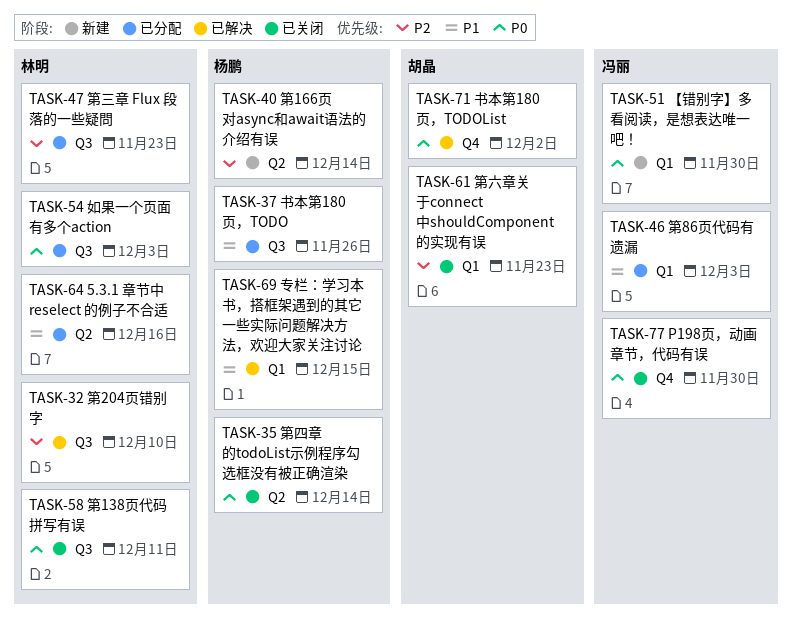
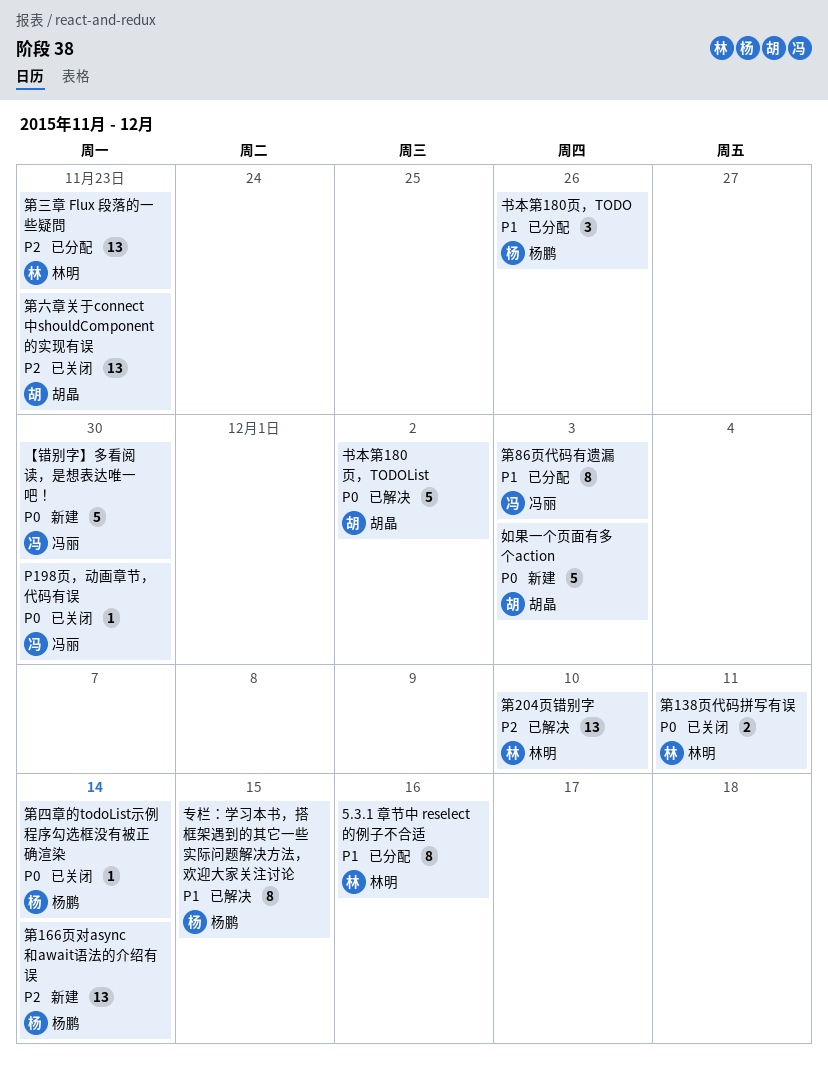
如果一个页面有多个action, status: 已分配 -> 新建
如果一个页面有多个action, owner: 林明 -> 胡晶

